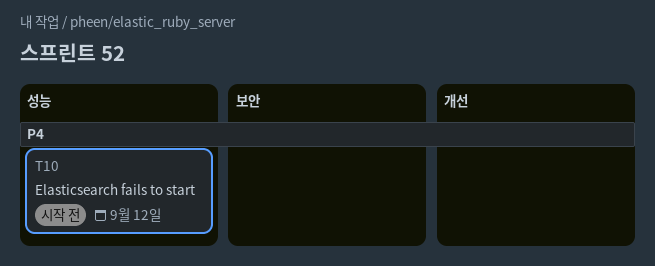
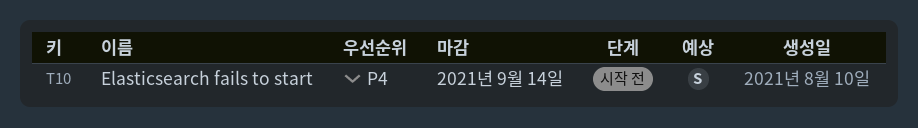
T10, due: Sep 12 -> Sep 14

